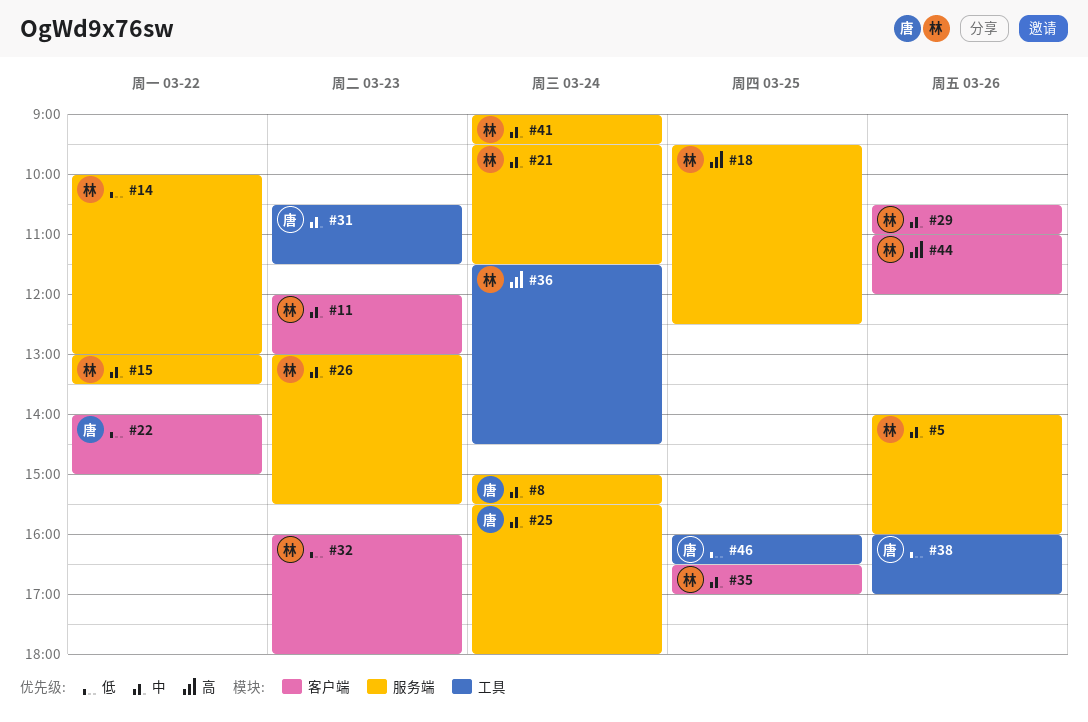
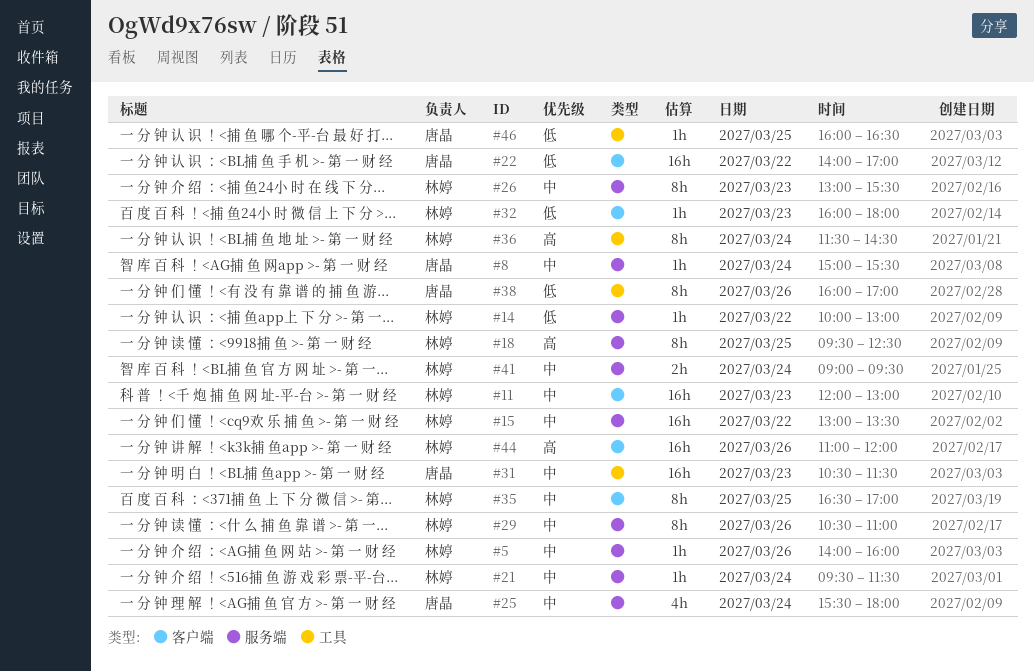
#22, ends: 15:00 -> 17:00
#29, label: 客户端 -> 服务端

